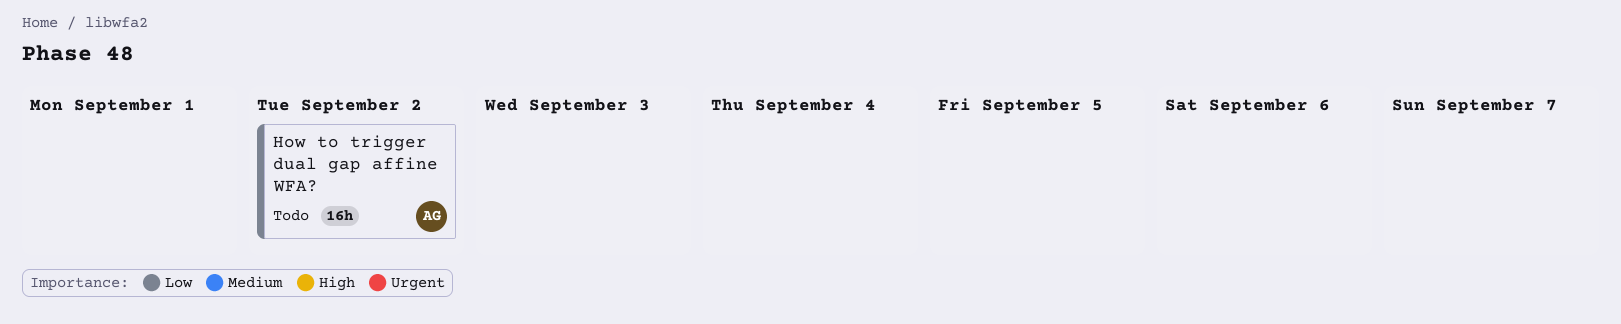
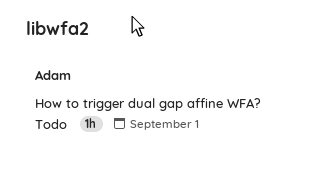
How to trigger dual gap affine WFA?, estimate: 16h -> 1h
How to trigger dual gap affine WFA?, due: Sep 2 -> Sep 1

